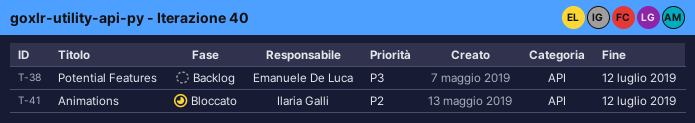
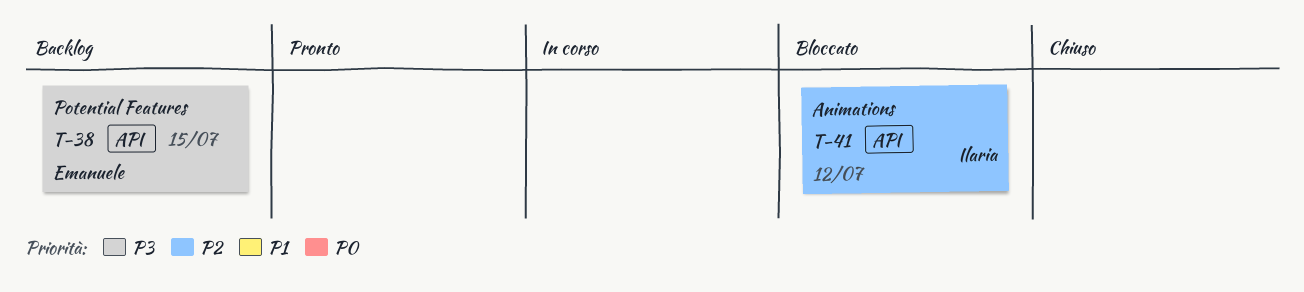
T-38, due: Jul 12 -> Jul 15

